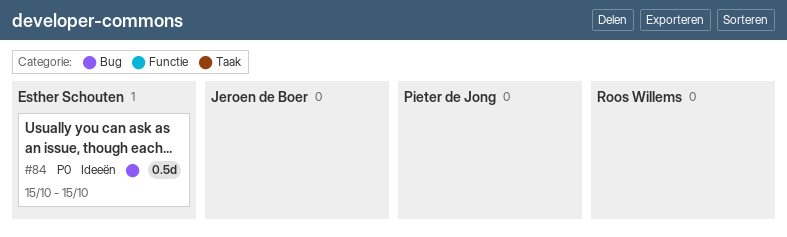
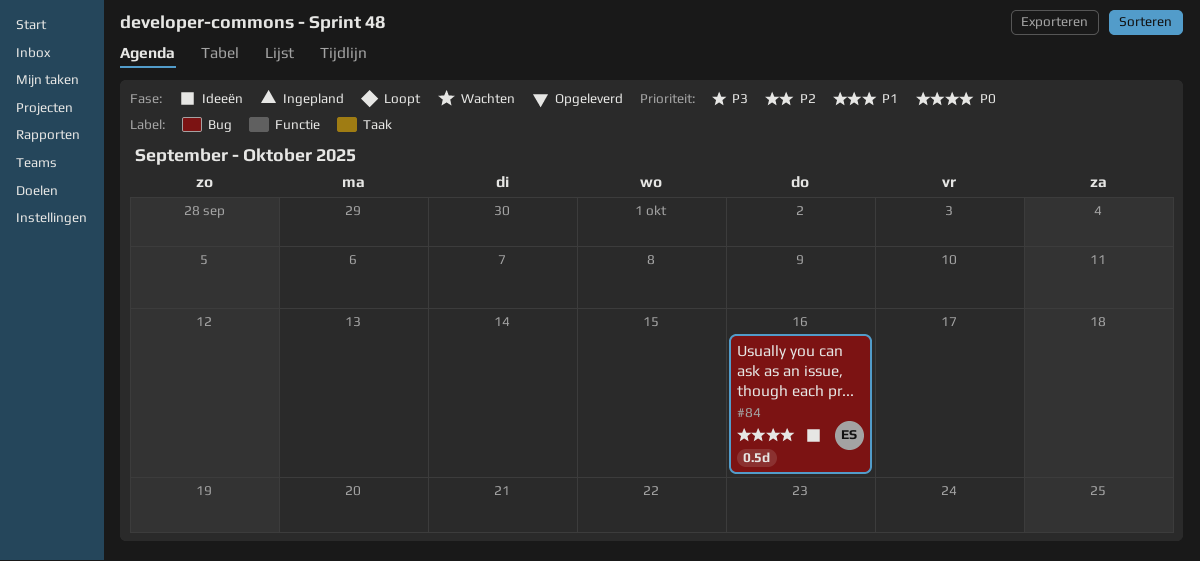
#84, due: Oct 15 -> Oct 16

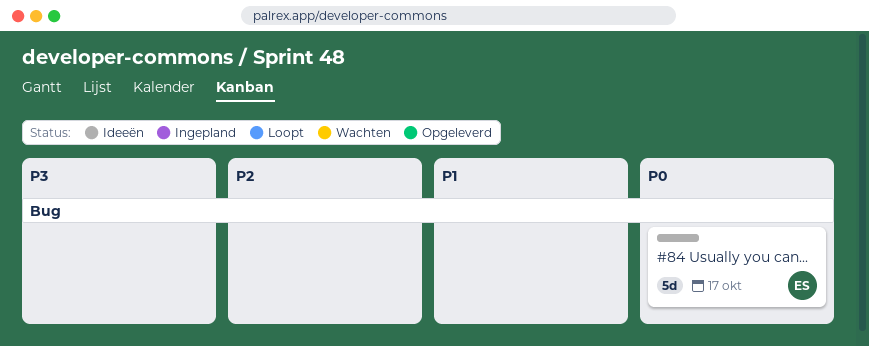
#84, estimate: 0.5d -> 5d
#84, due: Oct 16 -> Oct 17

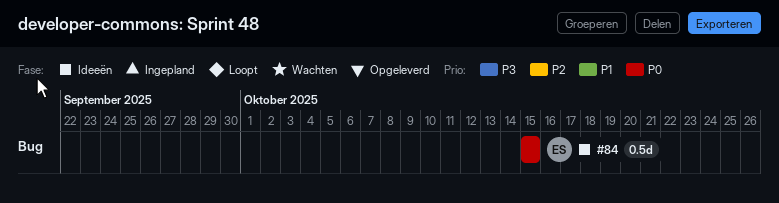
#84, estimate: 5d -> 0.5d
#84, due: Oct 17 -> Oct 15

